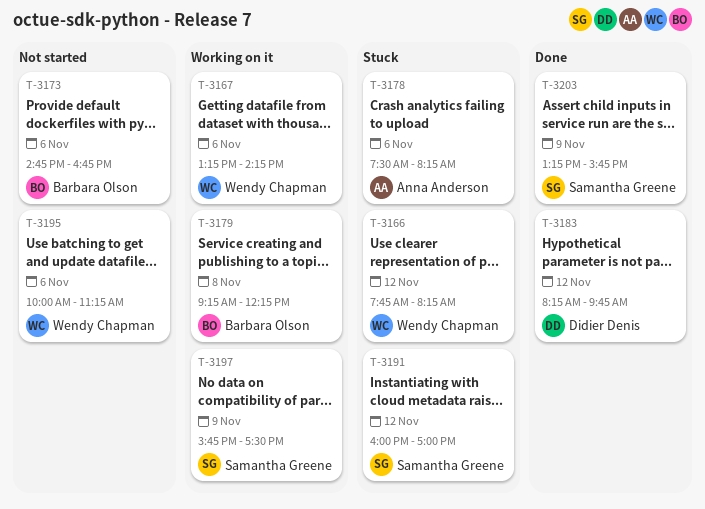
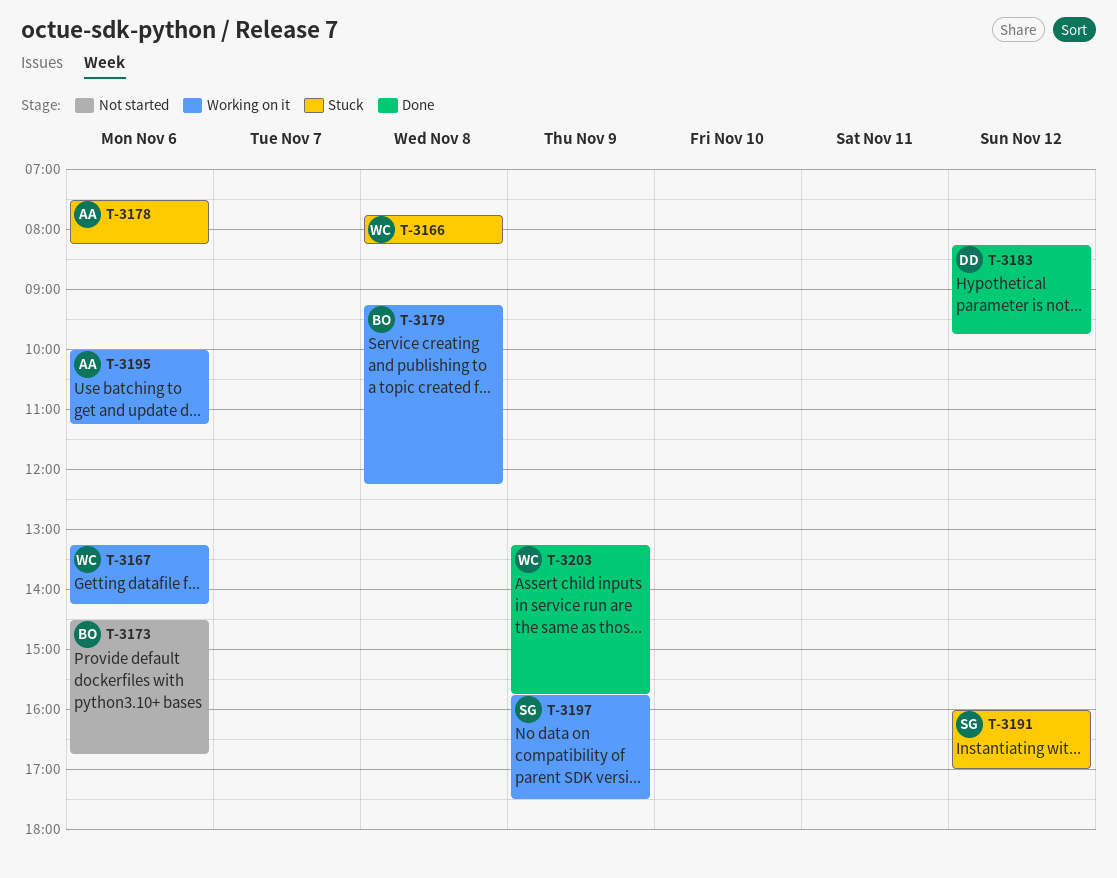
T-3166, day: Nov 12 -> Nov 8
T-3173, begins: 14:45 -> 14:30
T-3195, status: Not started -> Working on it
T-3195, owner: Wendy Chapman -> Anna Anderson
T-3203, owner: Samantha Greene -> Wendy Chapman

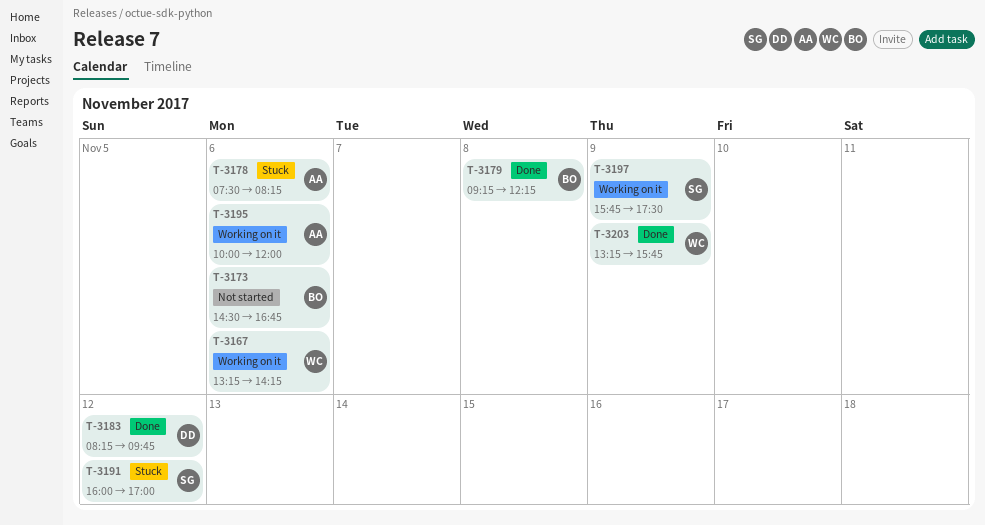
T-3166: present -> none
T-3179, status: Working on it -> Done
T-3195, ends: 11:15 -> 12:00

